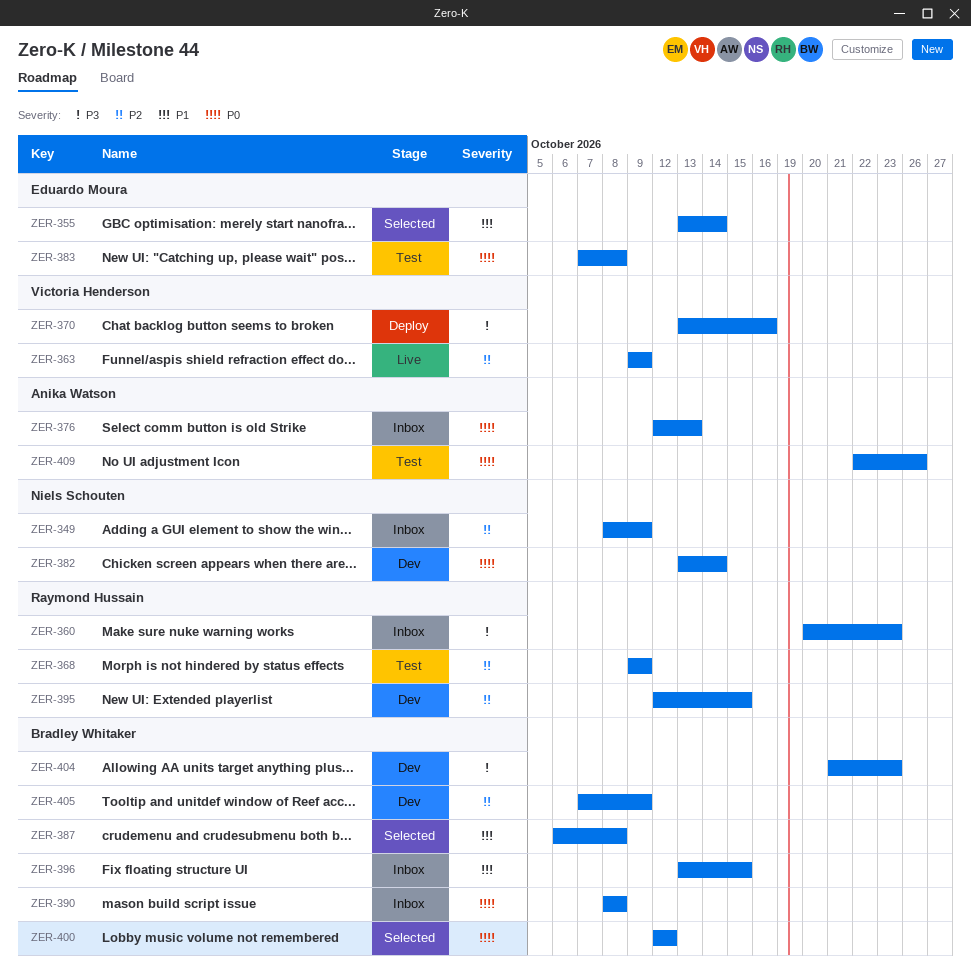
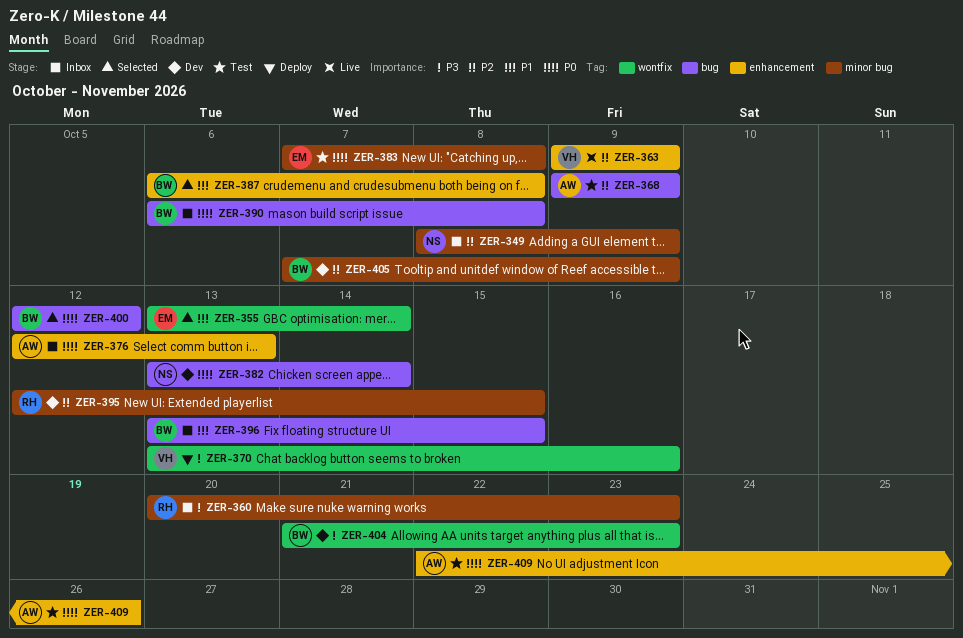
ZER-368, owner: Raymond Hussain -> Anika Watson
ZER-390, start: Oct 8 -> Oct 6

